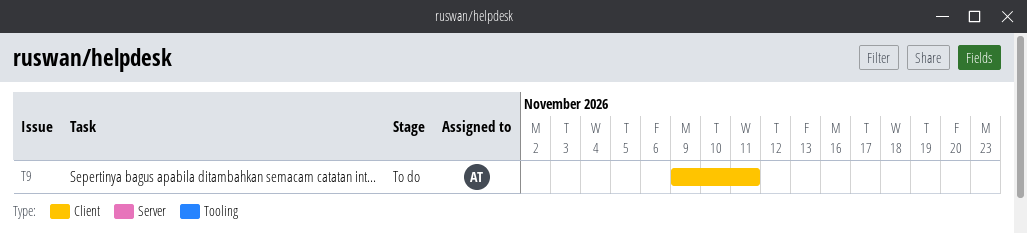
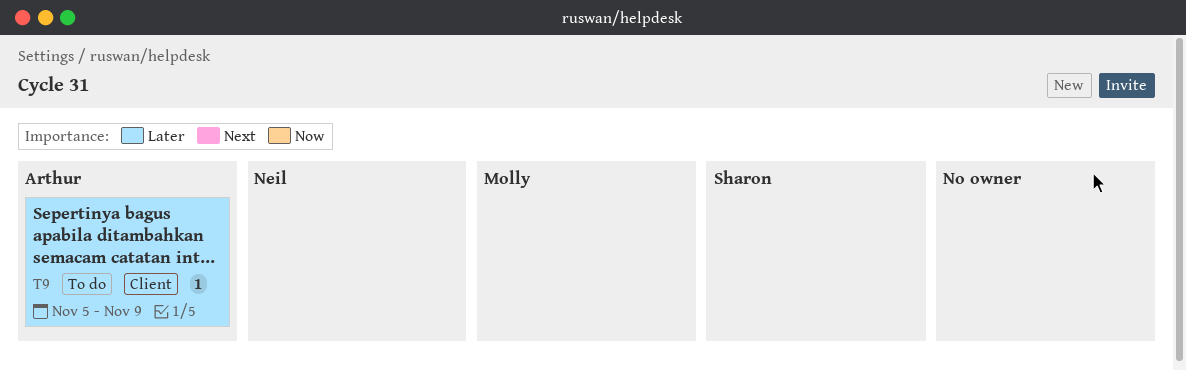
T9, start: Nov 9 -> Nov 5
T9, due: Nov 11 -> Nov 9

